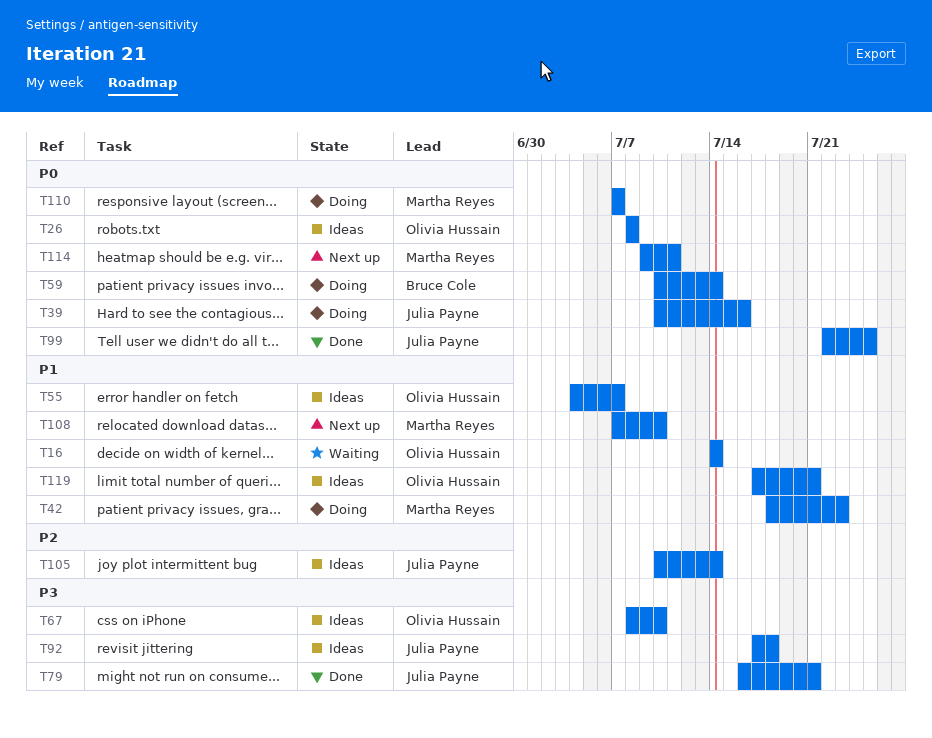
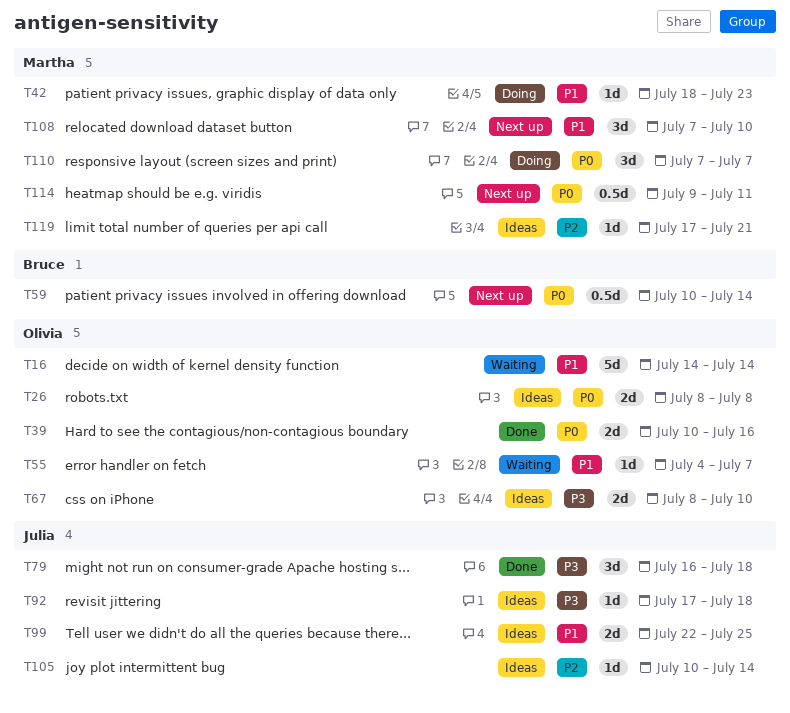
T39, status: Doing -> Done
T39, owner: Julia Payne -> Olivia Hussain
T55, status: Ideas -> Waiting
T59, status: Doing -> Next up
T79, due: Jul 21 -> Jul 18
T99, status: Done -> Ideas
T99, priority: P0 -> P1
T119, owner: Olivia Hussain -> Martha Reyes
T119, priority: P1 -> P2

